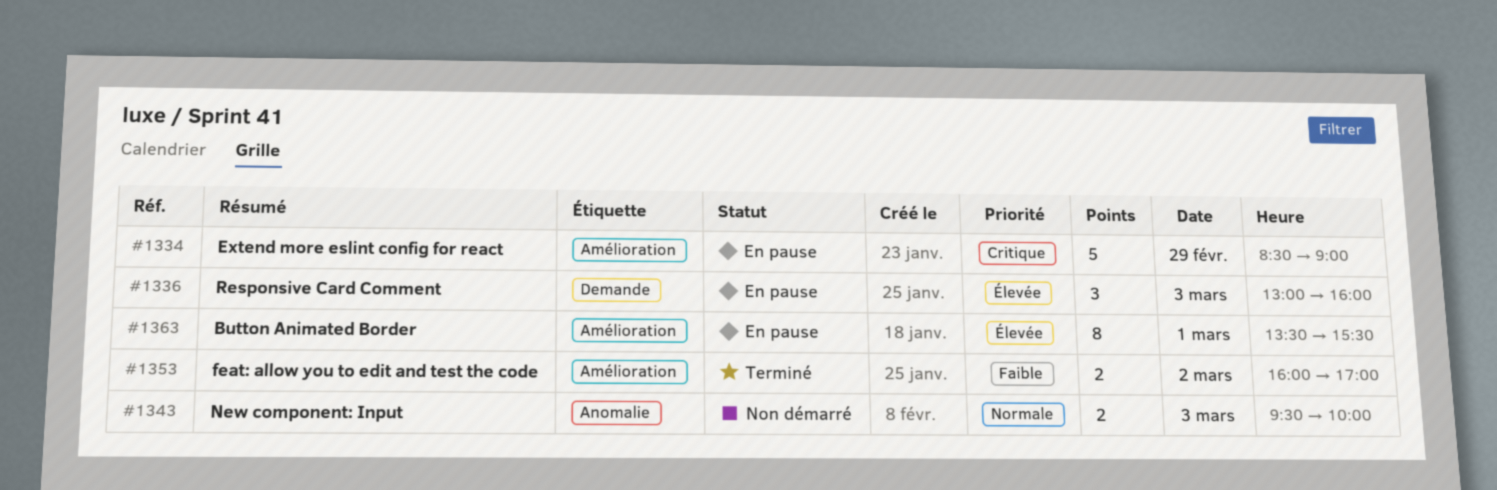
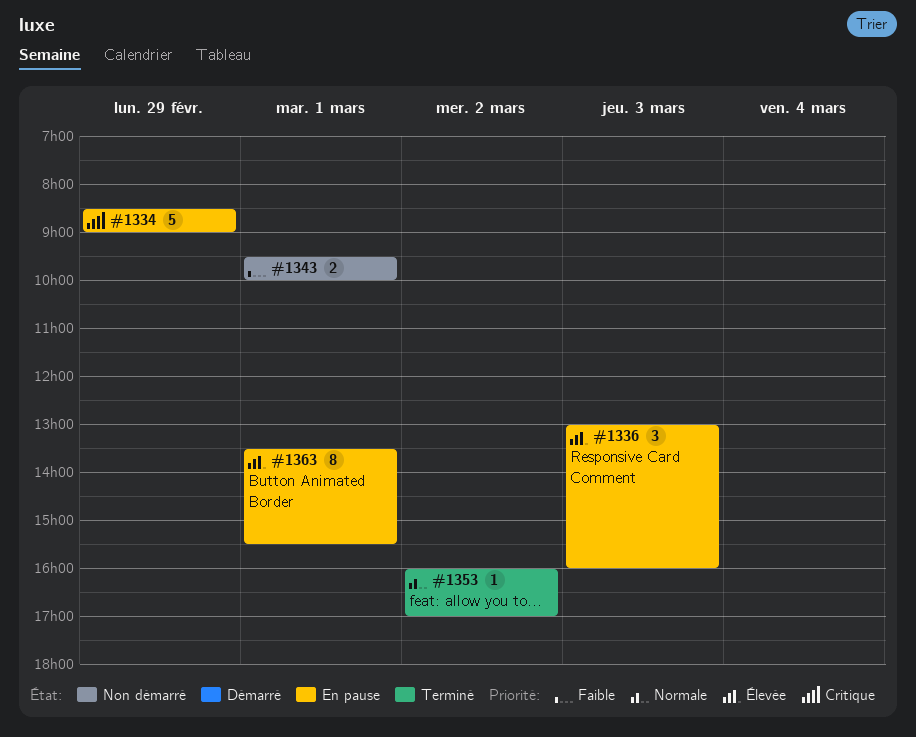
#1343, priority: Normale -> Faible
#1343, day: Mar 3 -> Mar 1
#1353, priority: Faible -> Normale
#1353, estimate: 2 -> 1

